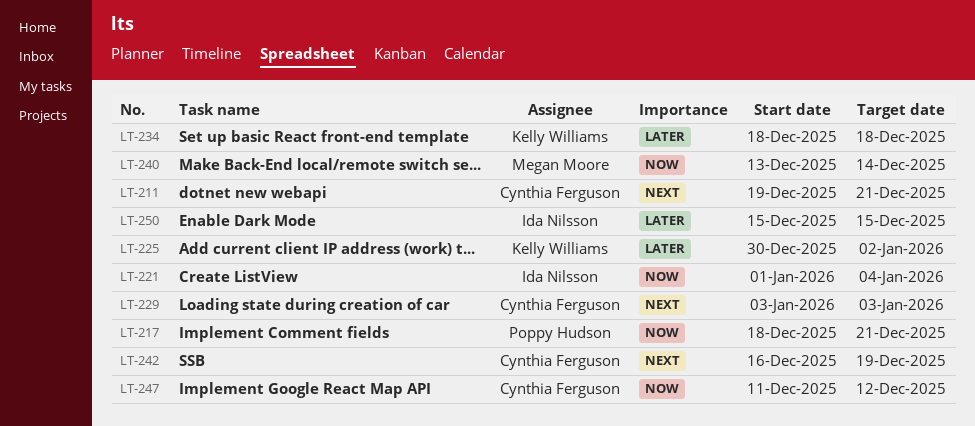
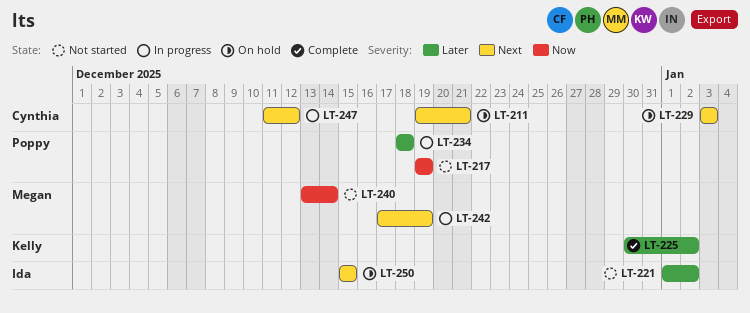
LT-217, start: Dec 18 -> Dec 19
LT-217, due: Dec 21 -> Dec 19
LT-221, priority: Now -> Later
LT-221, due: Jan 4 -> Jan 2
LT-234, owner: Kelly Williams -> Poppy Hudson
LT-242, owner: Cynthia Ferguson -> Megan Moore
LT-242, start: Dec 16 -> Dec 17
LT-247, priority: Now -> Next
LT-250, priority: Later -> Next

